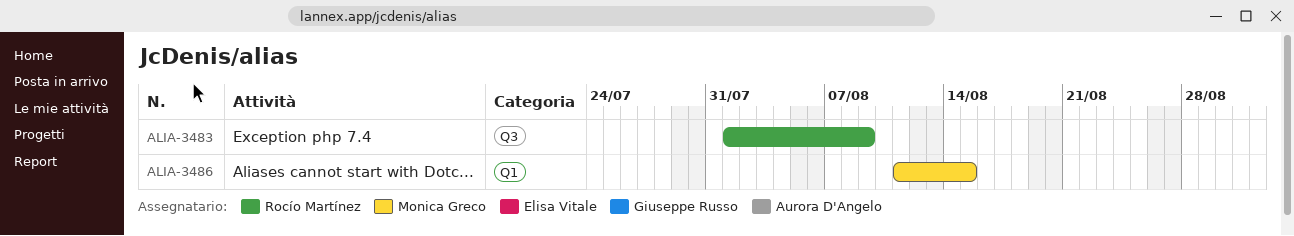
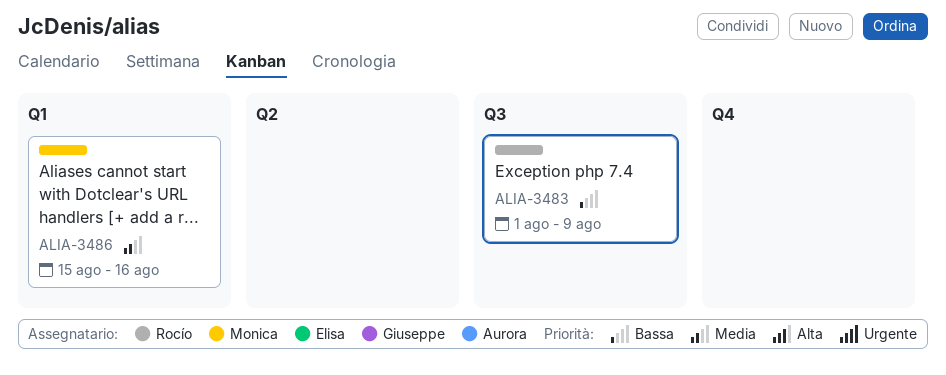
ALIA-3486, start: Aug 11 -> Aug 15
ALIA-3486, due: Aug 15 -> Aug 16

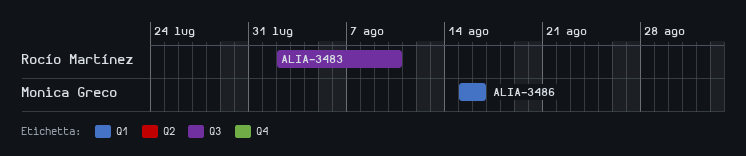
ALIA-3483, start: Aug 1 -> Aug 2
ALIA-3483, due: Aug 9 -> Aug 10

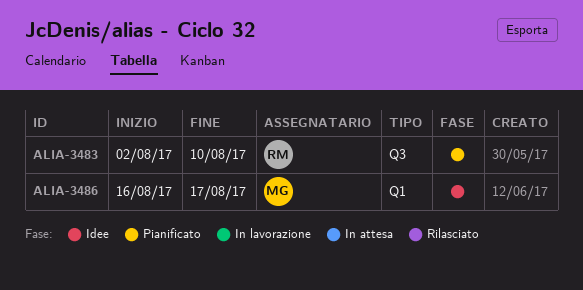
ALIA-3486, start: Aug 15 -> Aug 16
ALIA-3486, due: Aug 16 -> Aug 17

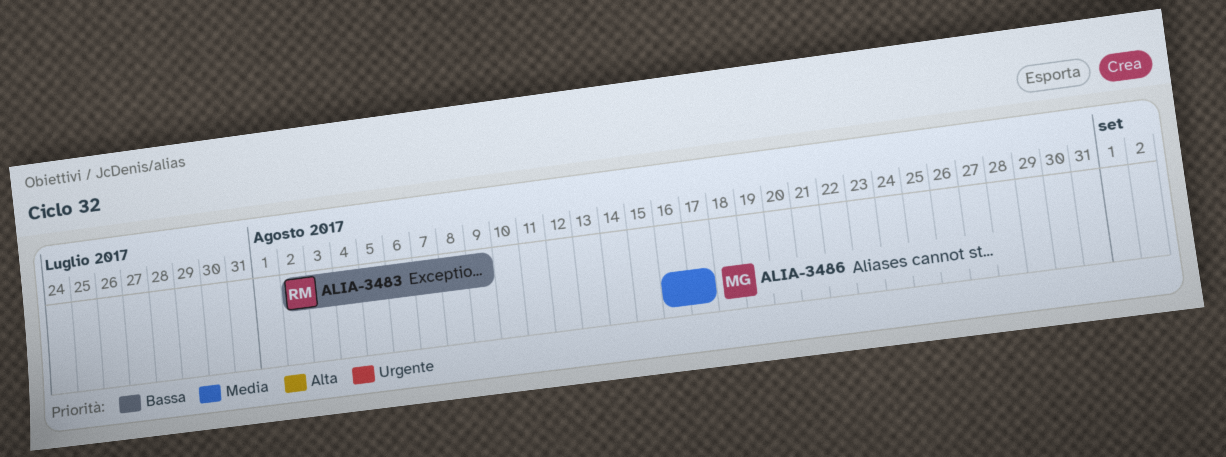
ALIA-3483, due: Aug 10 -> Aug 9

